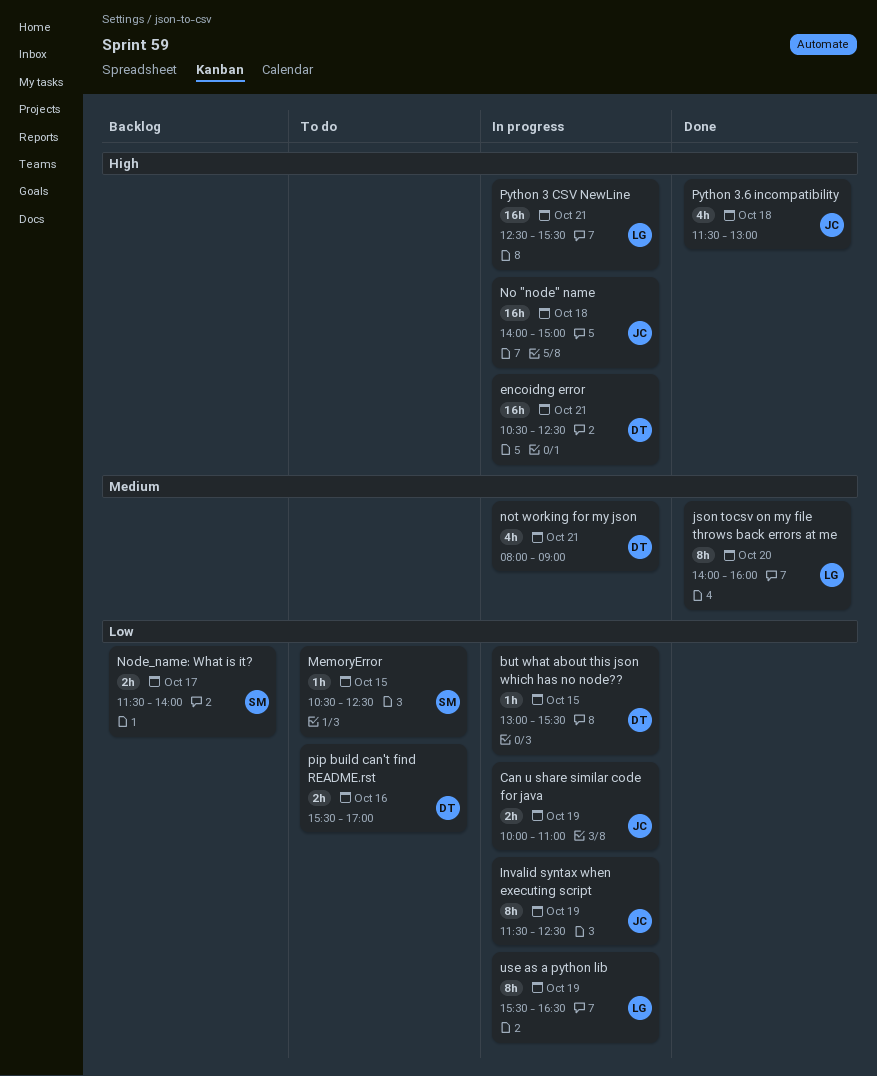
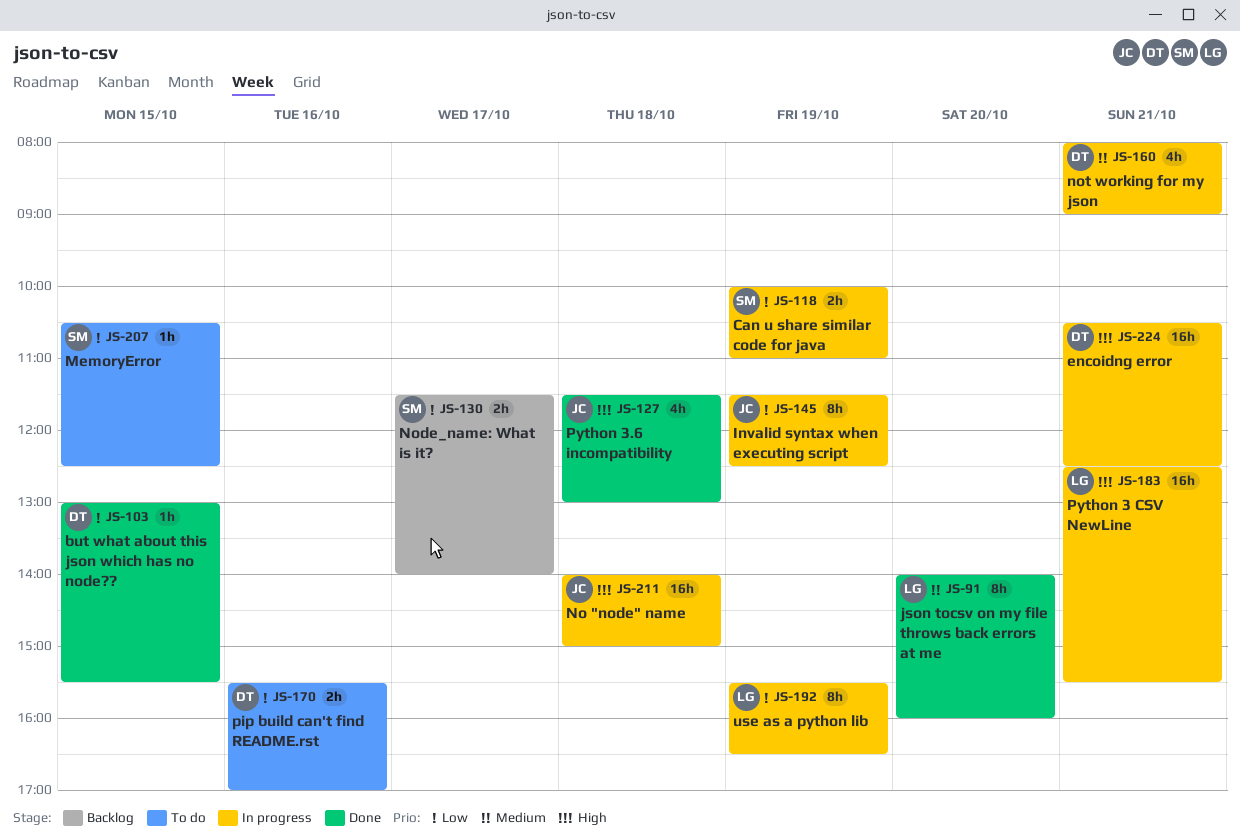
but what about this json which has no node??, status: In progress -> Done
Can u share similar code for java, owner: JC -> SM

